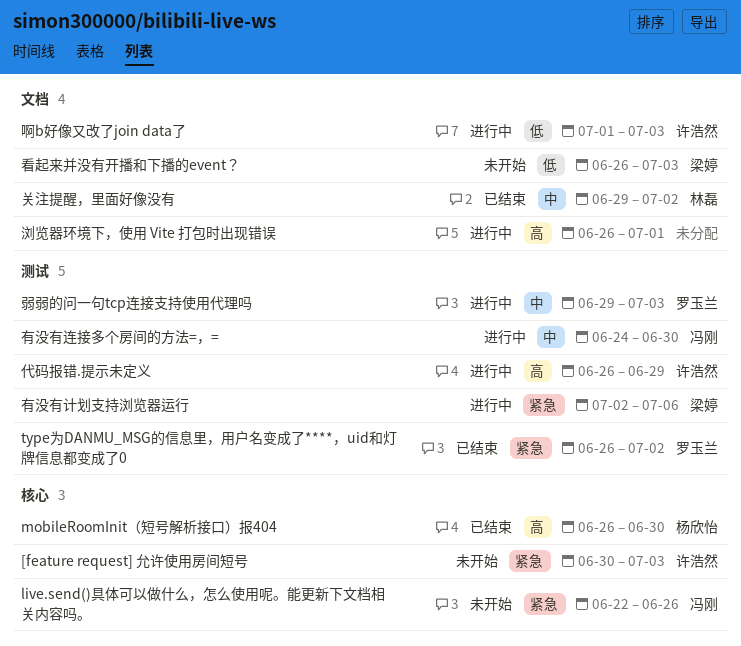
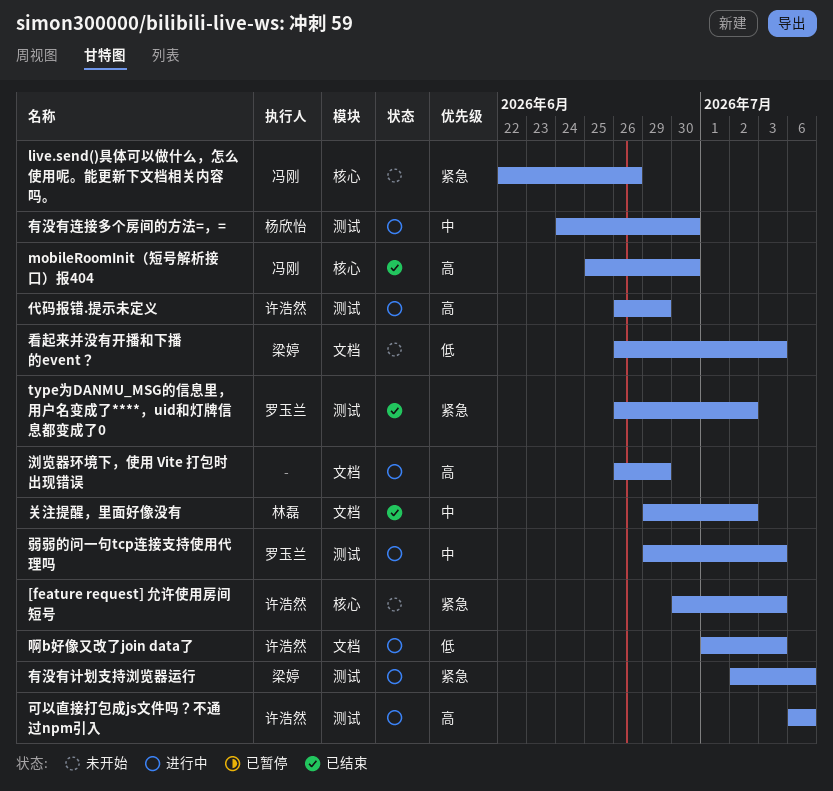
mobileRoomInit（短号解析接口）报404, owner: 杨欣怡 -> 冯刚
mobileRoomInit（短号解析接口）报404, start: Jun 26 -> Jun 25
可以直接打包成js文件吗？不通过npm引入: none -> present
有没有连接多个房间的方法=，=, owner: 冯刚 -> 杨欣怡
浏览器环境下，使用 Vite 打包时出现错误, due: Jul 1 -> Jun 29

